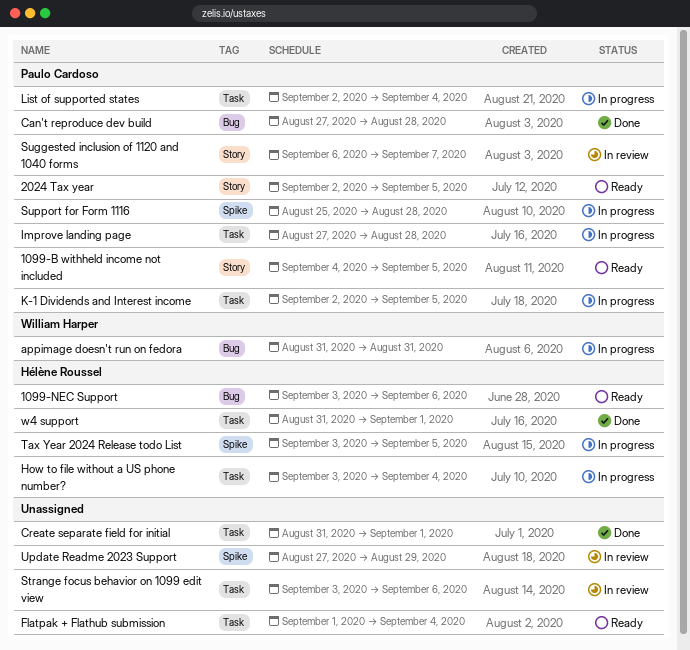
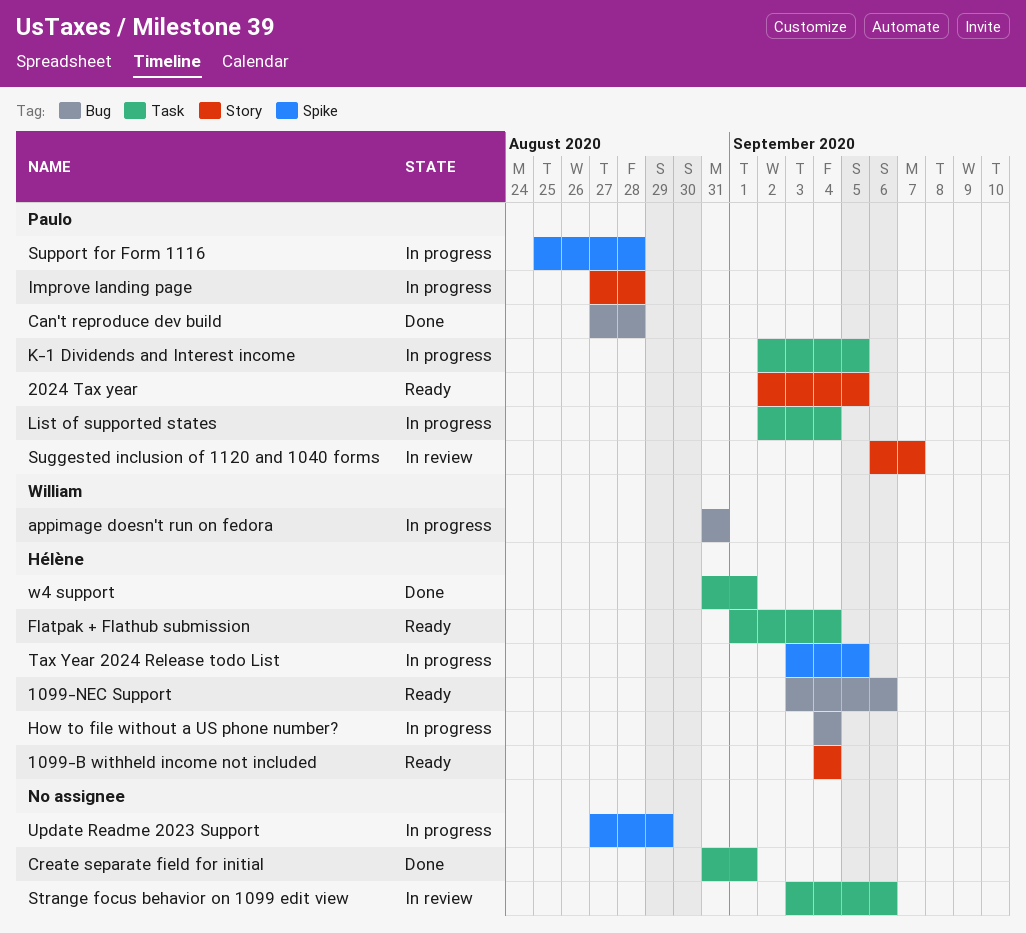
1099-B withheld income not included, owner: Paulo Cardoso -> Hélène Roussel
1099-B withheld income not included, due: Sep 5 -> Sep 4
Flatpak + Flathub submission, owner: none -> Hélène Roussel
How to file without a US phone number?, label: Task -> Bug
How to file without a US phone number?, start: Sep 3 -> Sep 4
Improve landing page, label: Task -> Story
Update Readme 2023 Support, status: In review -> In progress

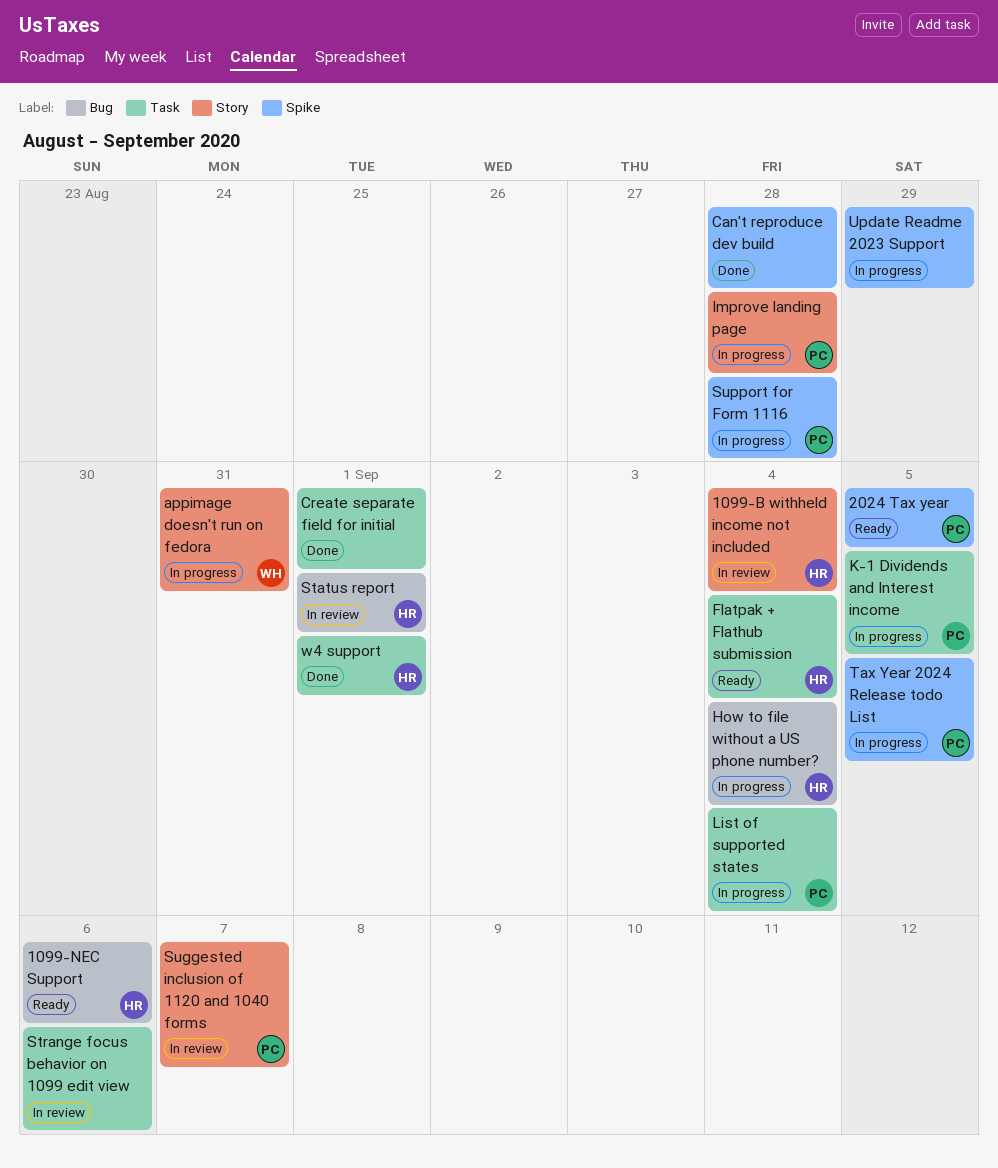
1099-B withheld income not included, status: Ready -> In review
2024 Tax year, label: Story -> Spike
appimage doesn't run on fedora, label: Bug -> Story
Can't reproduce dev build, owner: Paulo -> none
Can't reproduce dev build, label: Bug -> Spike
Status report: none -> present
Tax Year 2024 Release todo List, owner: Hélène -> Paulo

